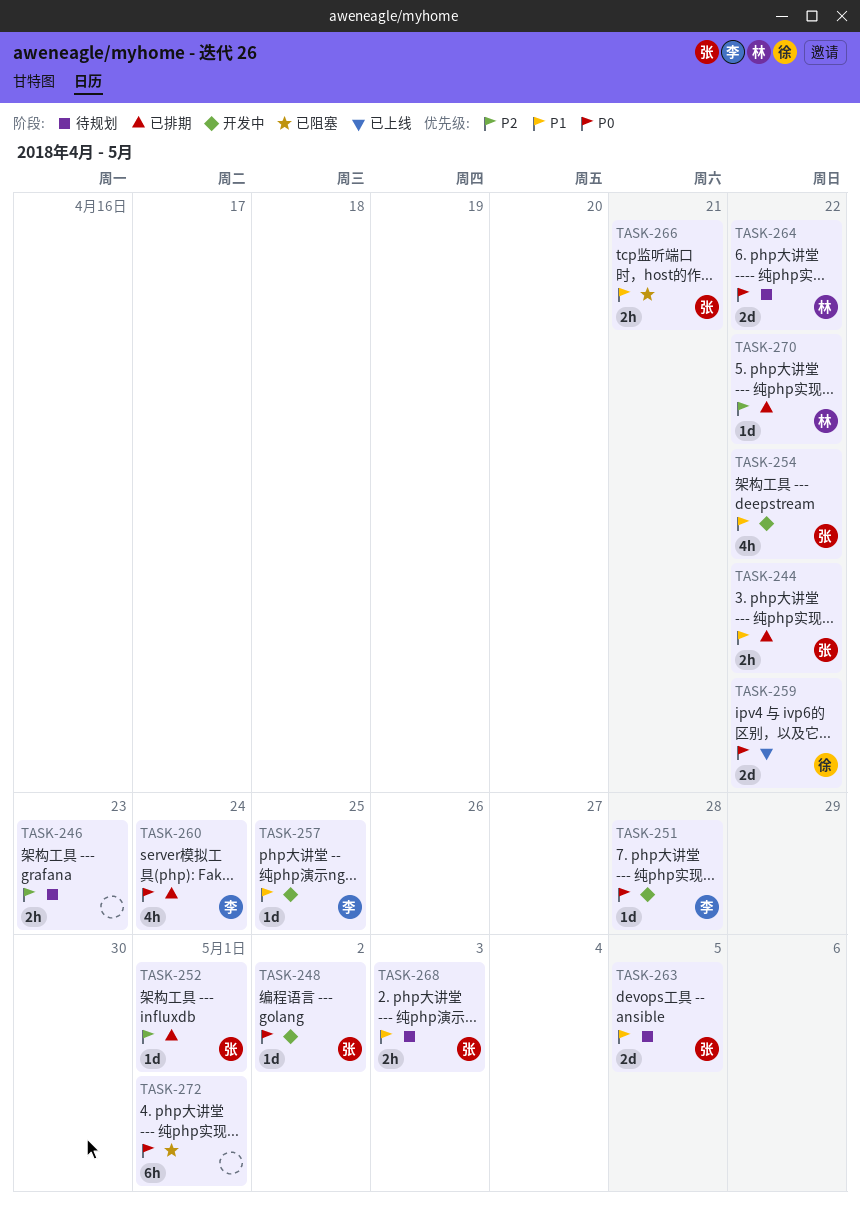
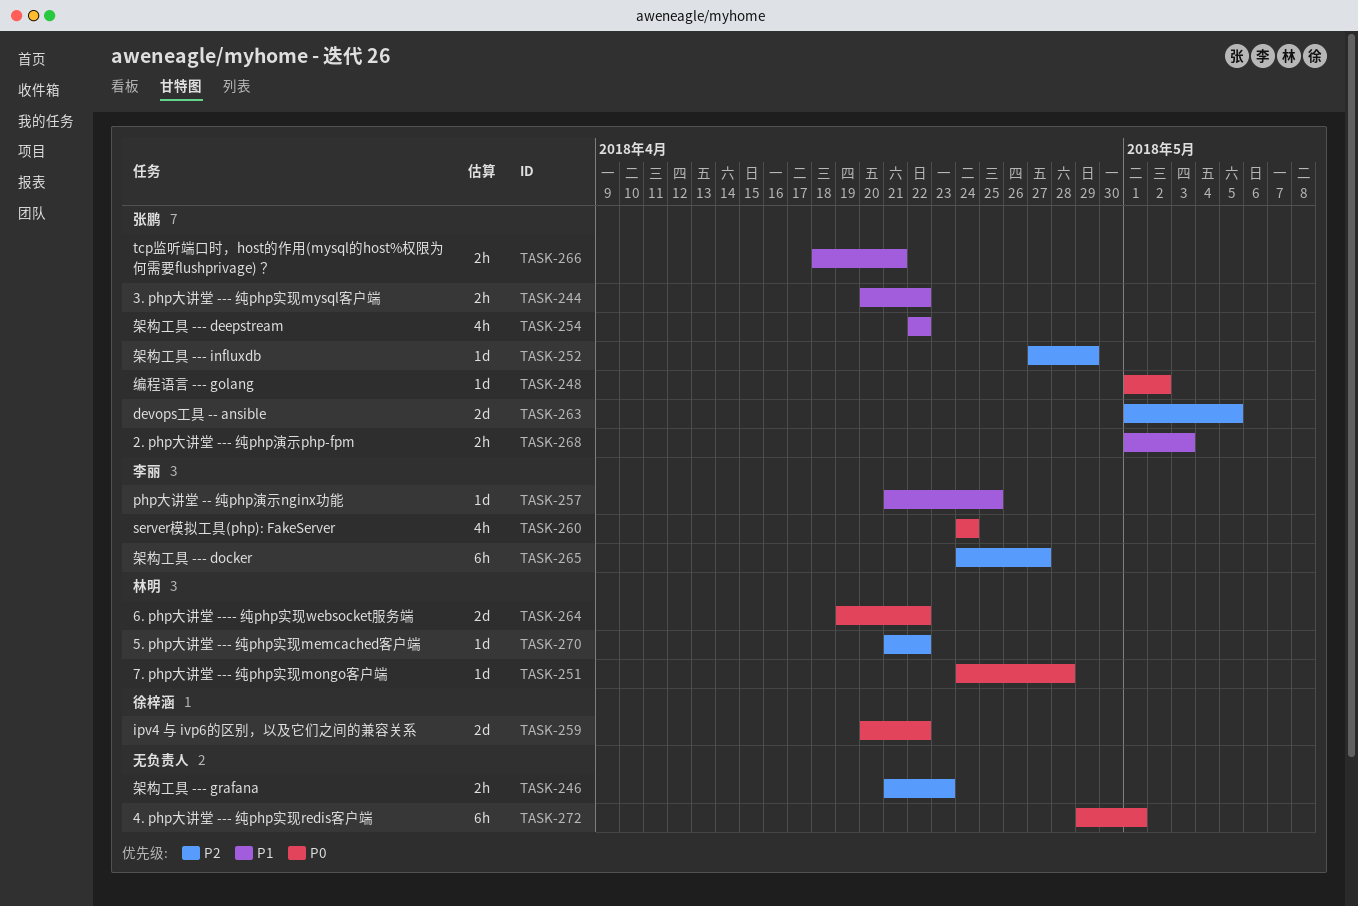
TASK-251, owner: 李丽 -> 林明
TASK-252, due: May 1 -> Apr 29
TASK-263, priority: P1 -> P2
TASK-265: none -> present

